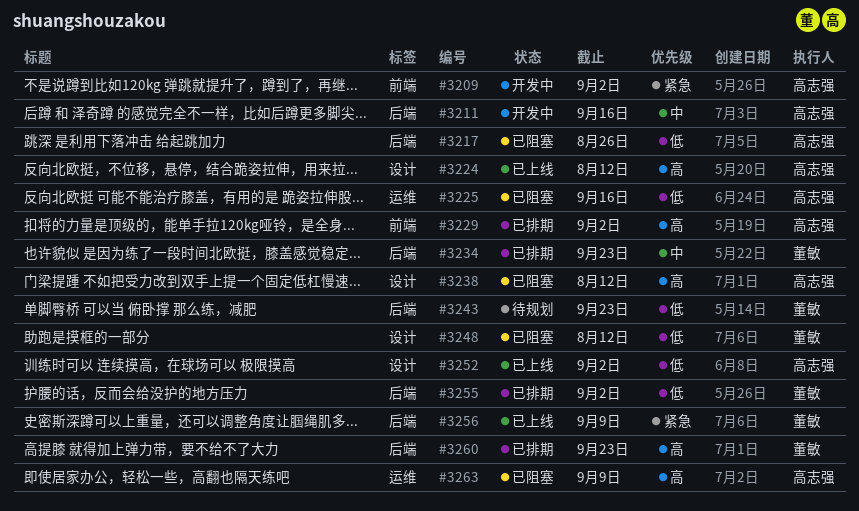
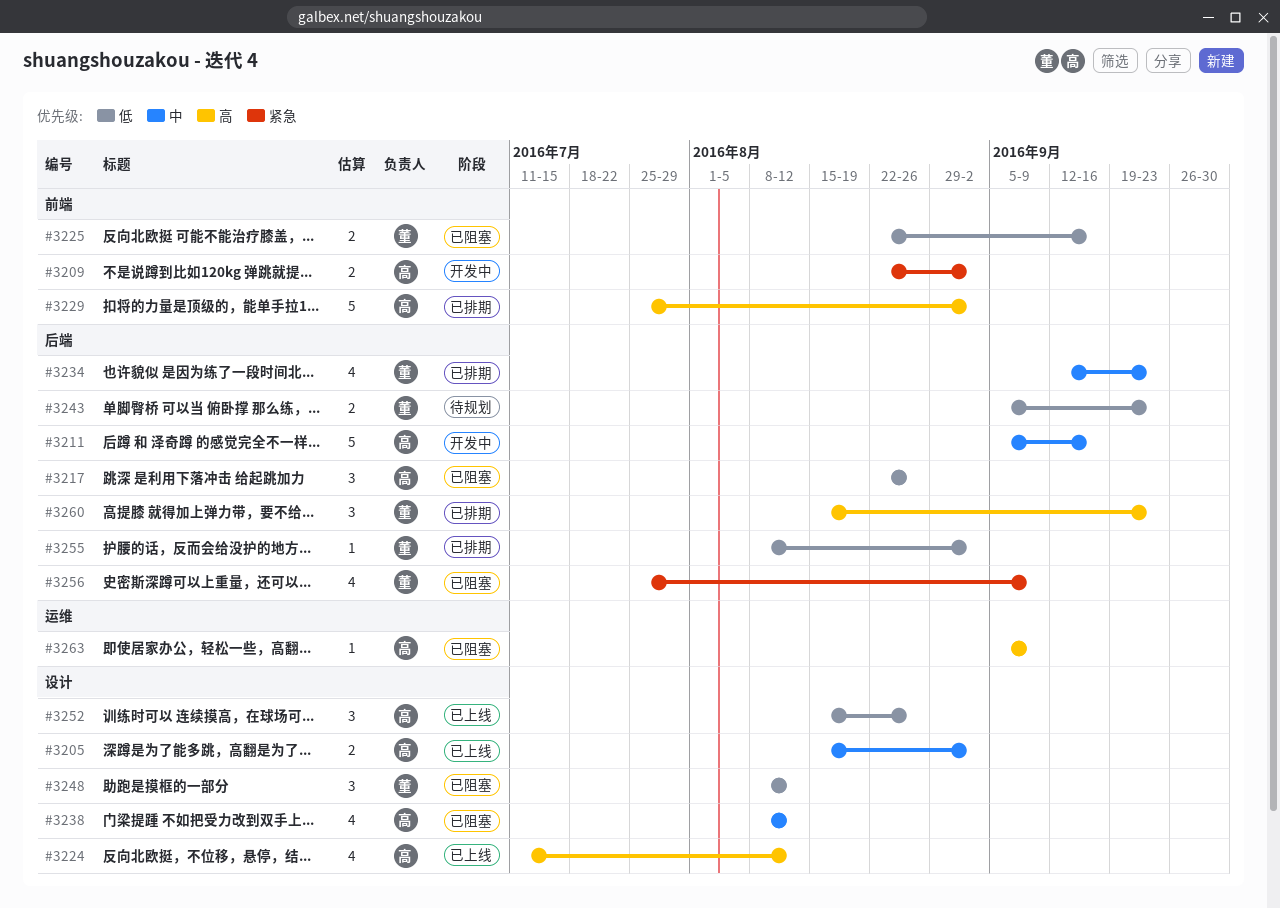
#3205: none -> present
#3225, owner: 高志强 -> 董敏
#3225, label: 运维 -> 前端
#3238, priority: 高 -> 中
#3252, due: Sep 2 -> Aug 26
#3256, status: 已上线 -> 已阻塞

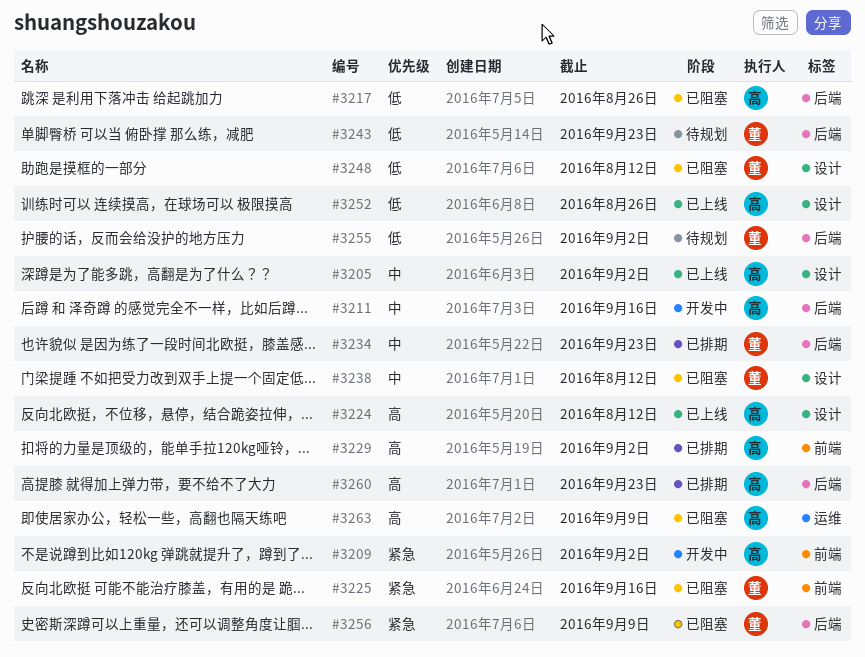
#3225, priority: 低 -> 紧急
#3238, owner: 高 -> 董
#3255, status: 已排期 -> 待规划
#3260, owner: 董 -> 高

